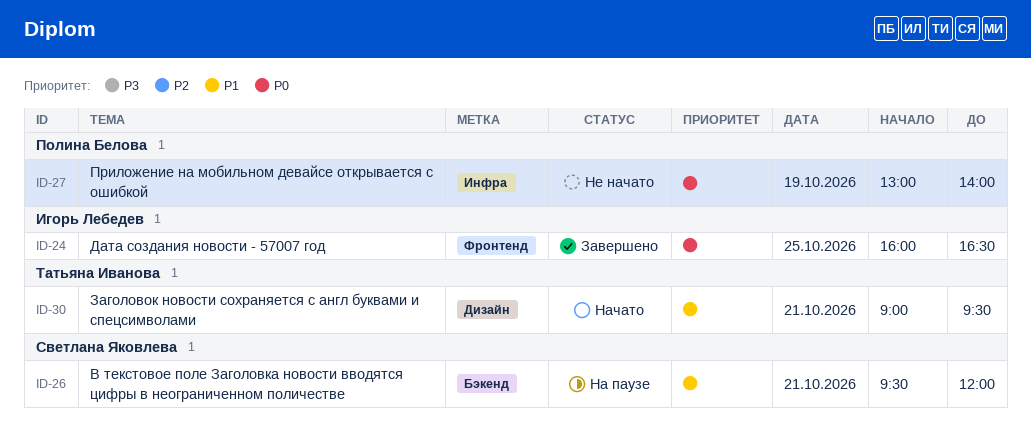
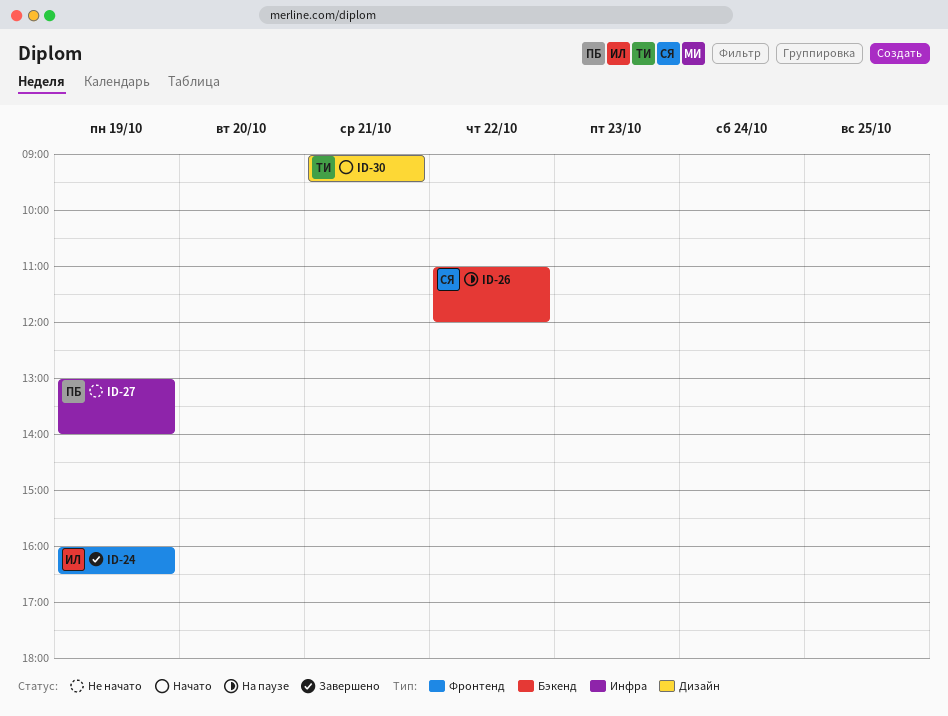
ID-24, day: Oct 25 -> Oct 19
ID-26, day: Oct 21 -> Oct 22
ID-26, begins: 09:30 -> 11:00

